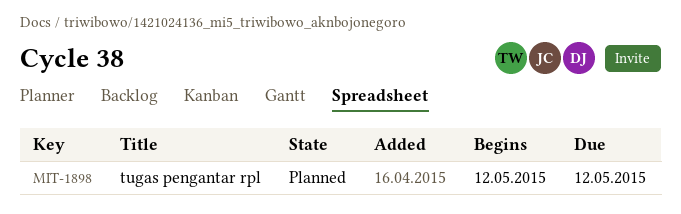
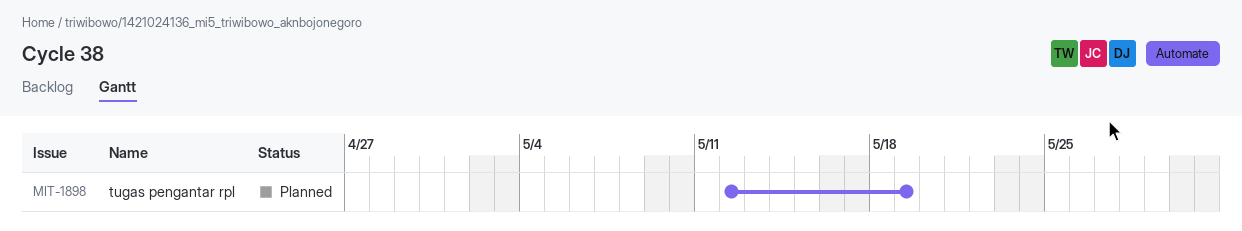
MIT-1898, due: May 12 -> May 19

